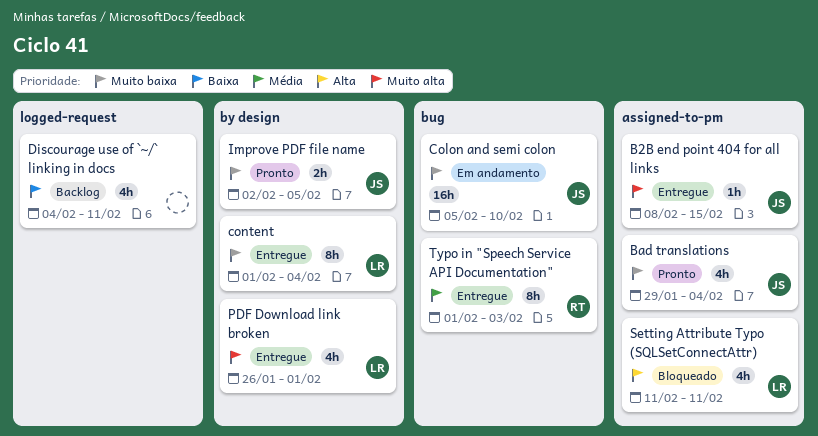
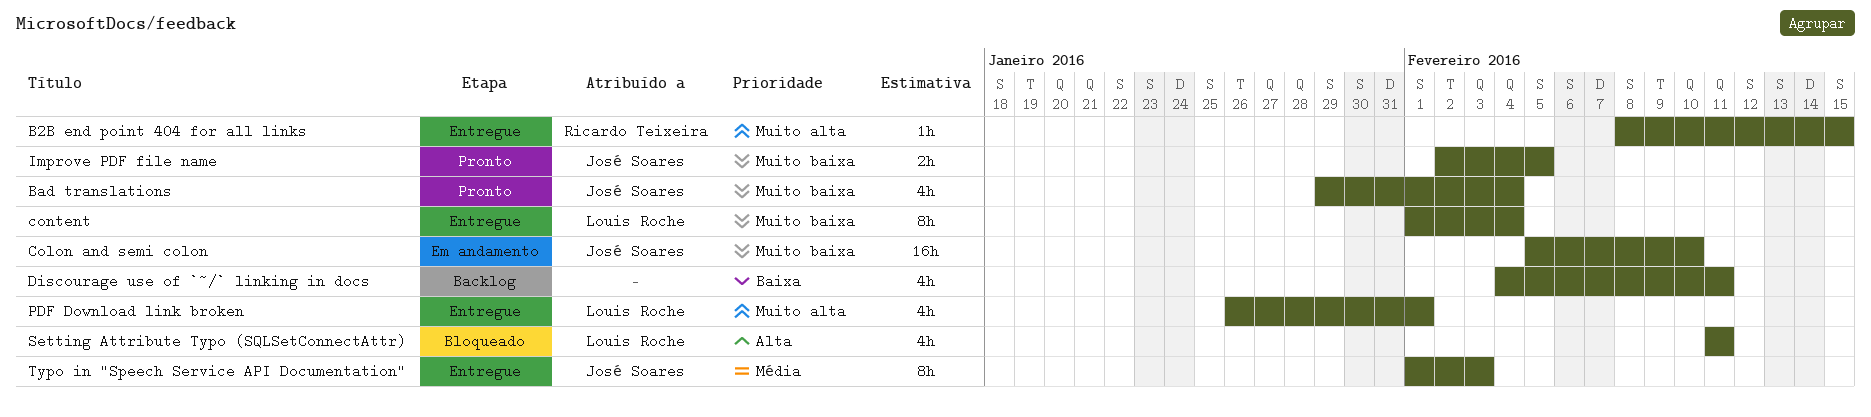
B2B end point 404 for all links, owner: José Soares -> Ricardo Teixeira
Typo in "Speech Service API Documentation", owner: Ricardo Teixeira -> José Soares

